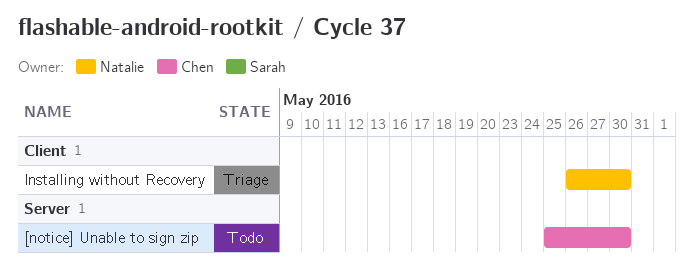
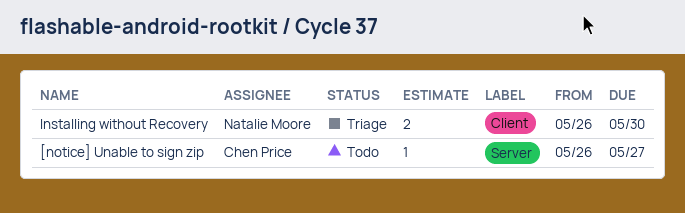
[notice] Unable to sign zip, start: May 25 -> May 26
[notice] Unable to sign zip, due: May 30 -> May 27

